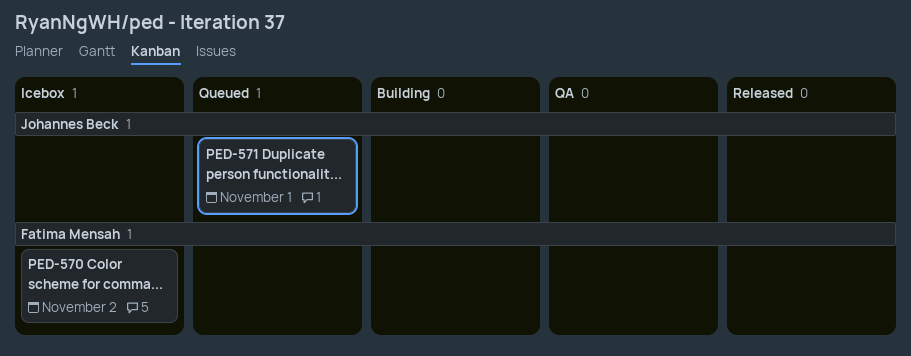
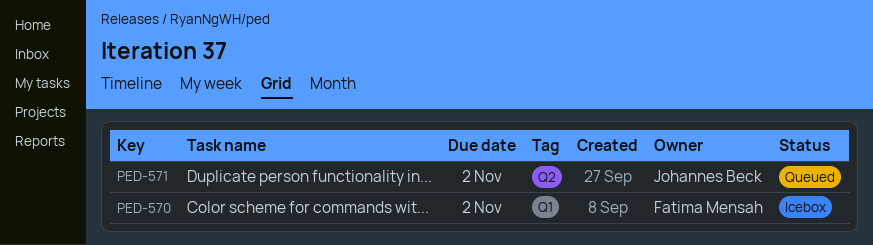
PED-571, due: Nov 1 -> Nov 2

